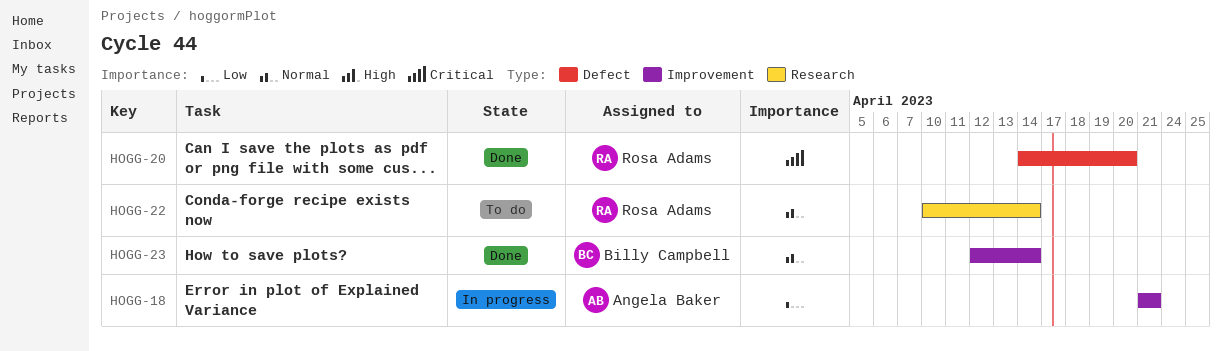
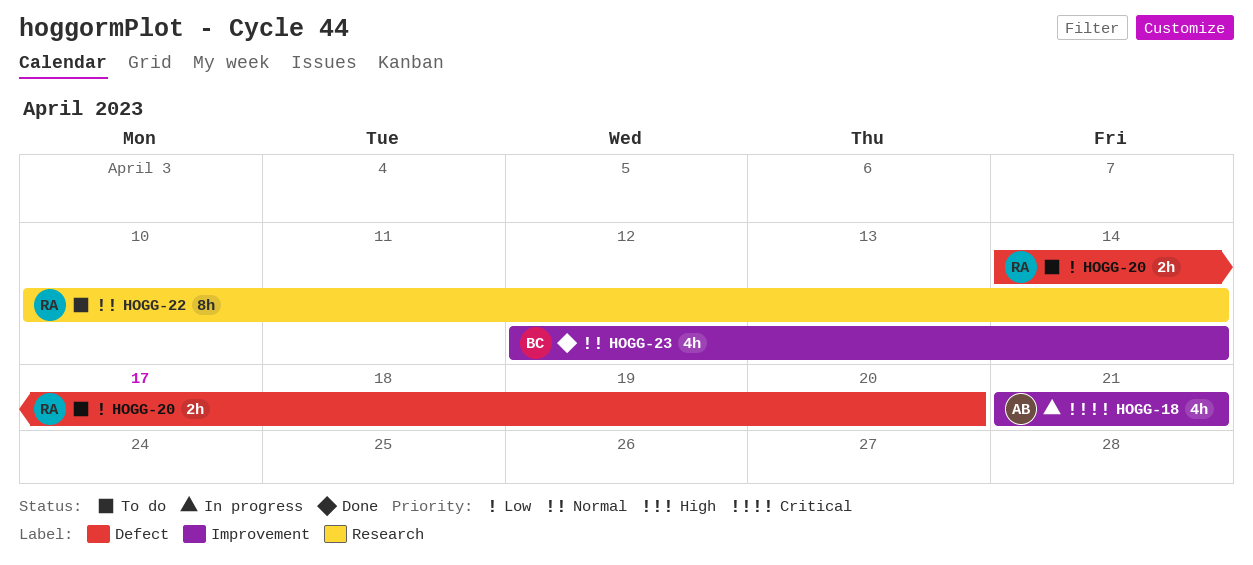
HOGG-18, priority: Low -> Critical
HOGG-20, status: Done -> To do
HOGG-20, priority: Critical -> Low

